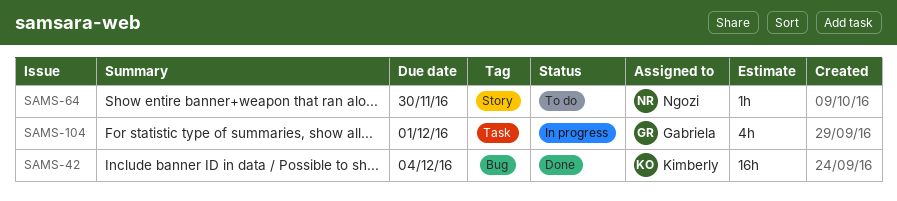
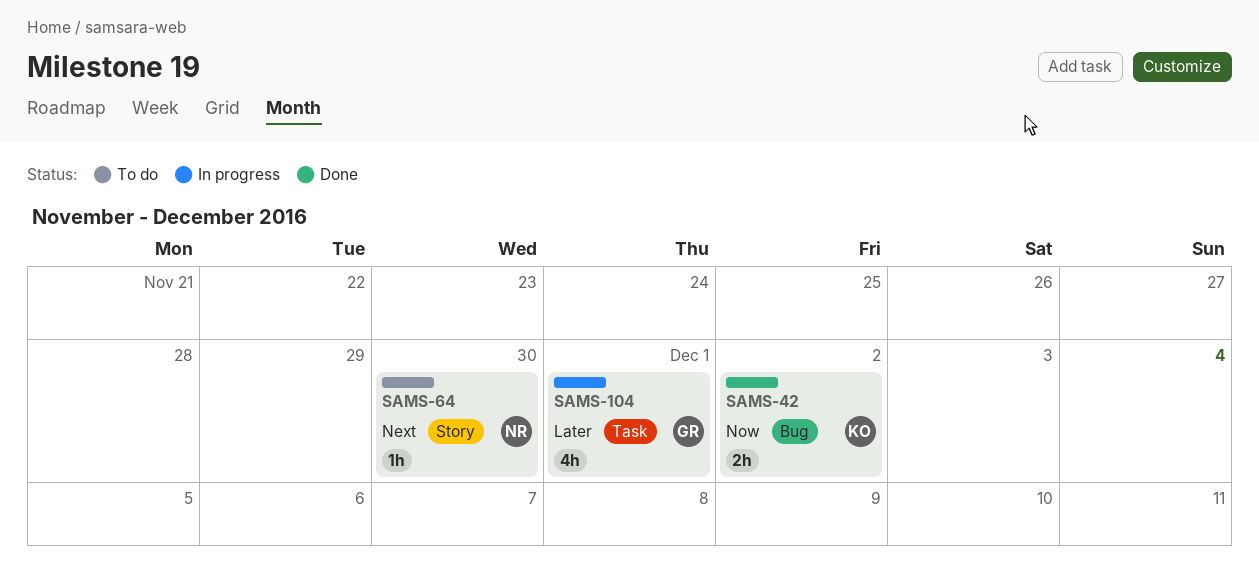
SAMS-42, estimate: 16h -> 2h
SAMS-42, due: Dec 4 -> Dec 2

